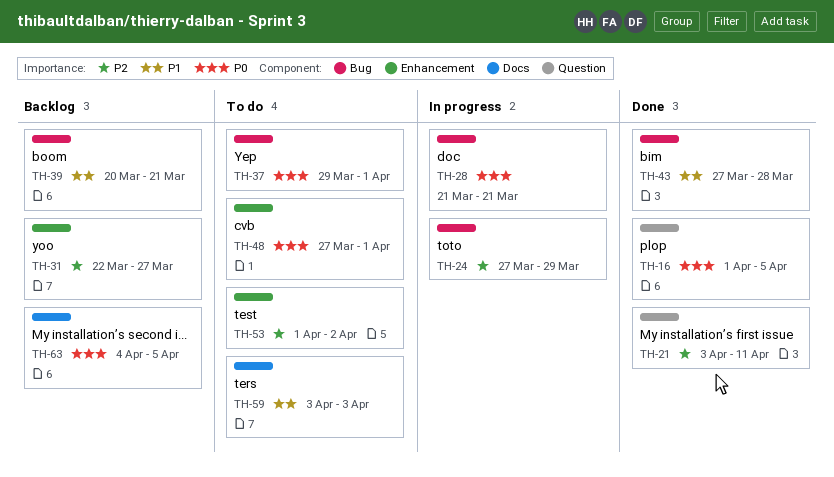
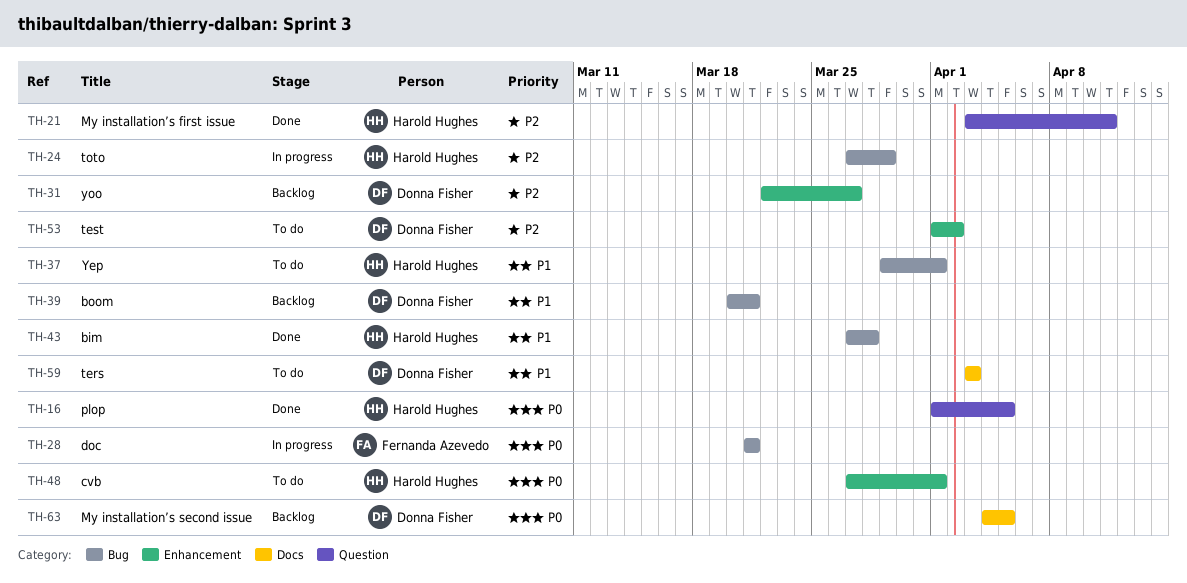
TH-37, priority: P0 -> P1

